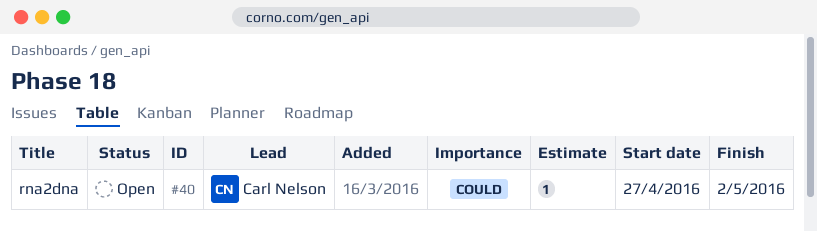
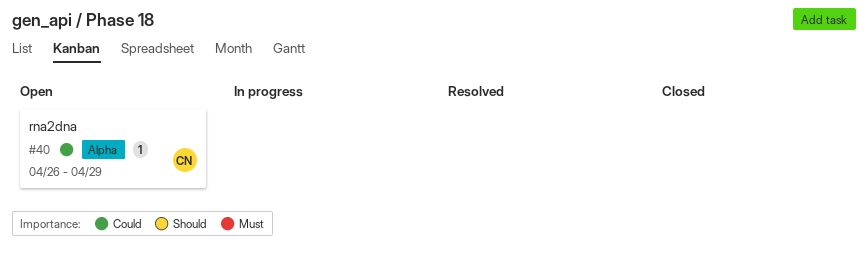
#40, start: Apr 27 -> Apr 26
#40, due: May 2 -> Apr 29

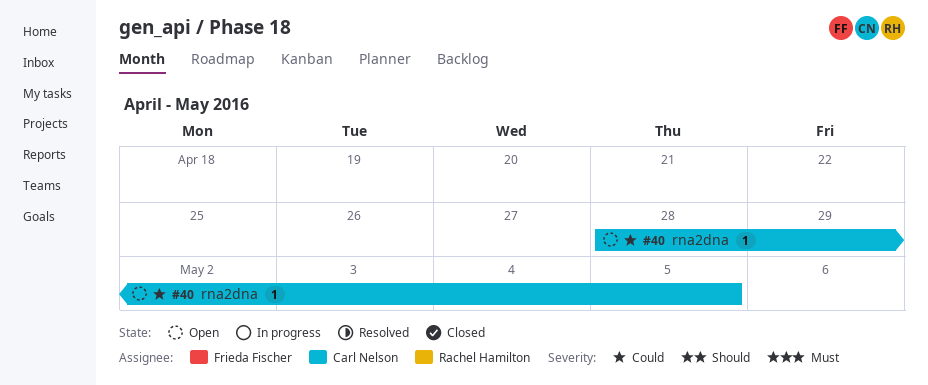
#40, start: Apr 26 -> Apr 28
#40, due: Apr 29 -> May 5

